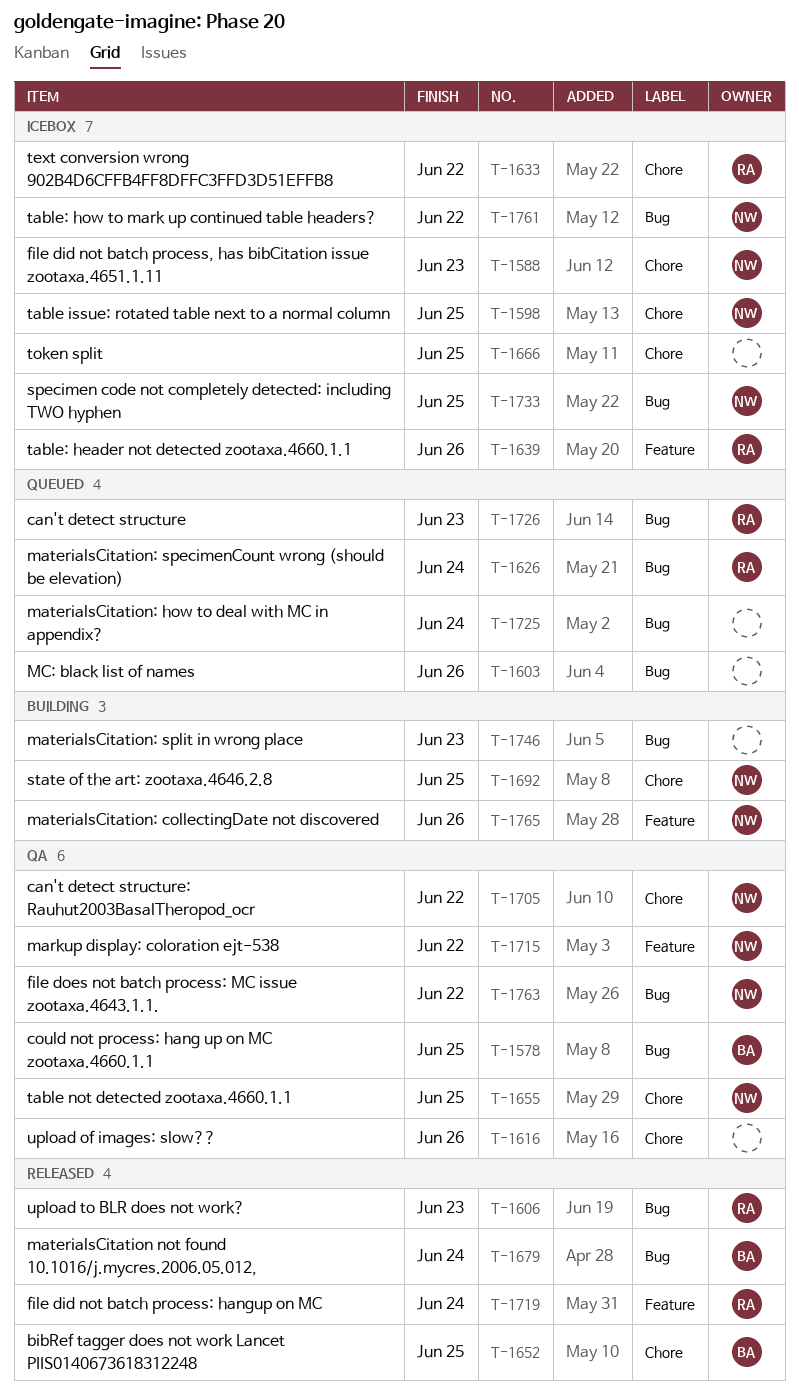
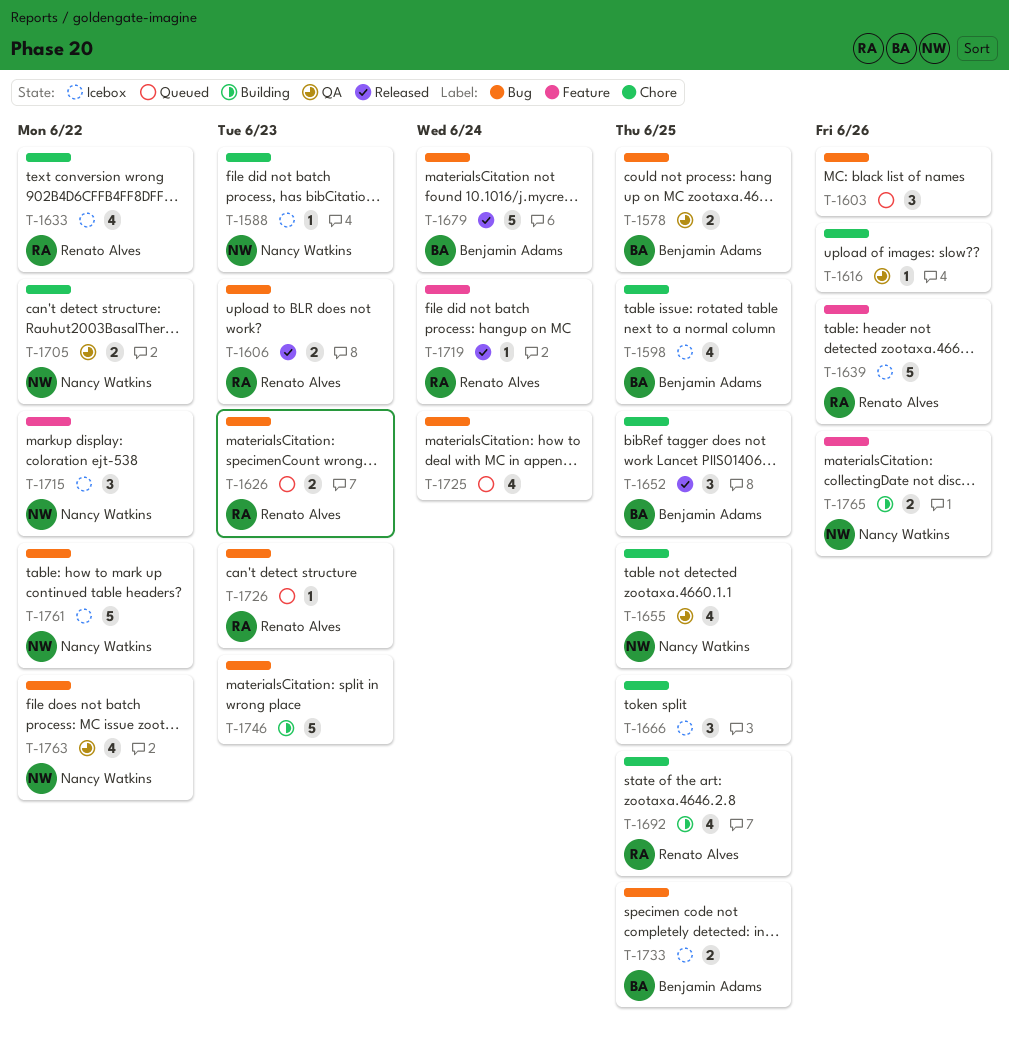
T-1598, owner: Nancy Watkins -> Benjamin Adams
T-1626, due: Jun 24 -> Jun 23
T-1692, owner: Nancy Watkins -> Renato Alves
T-1715, status: QA -> Icebox
T-1733, owner: Nancy Watkins -> Benjamin Adams

